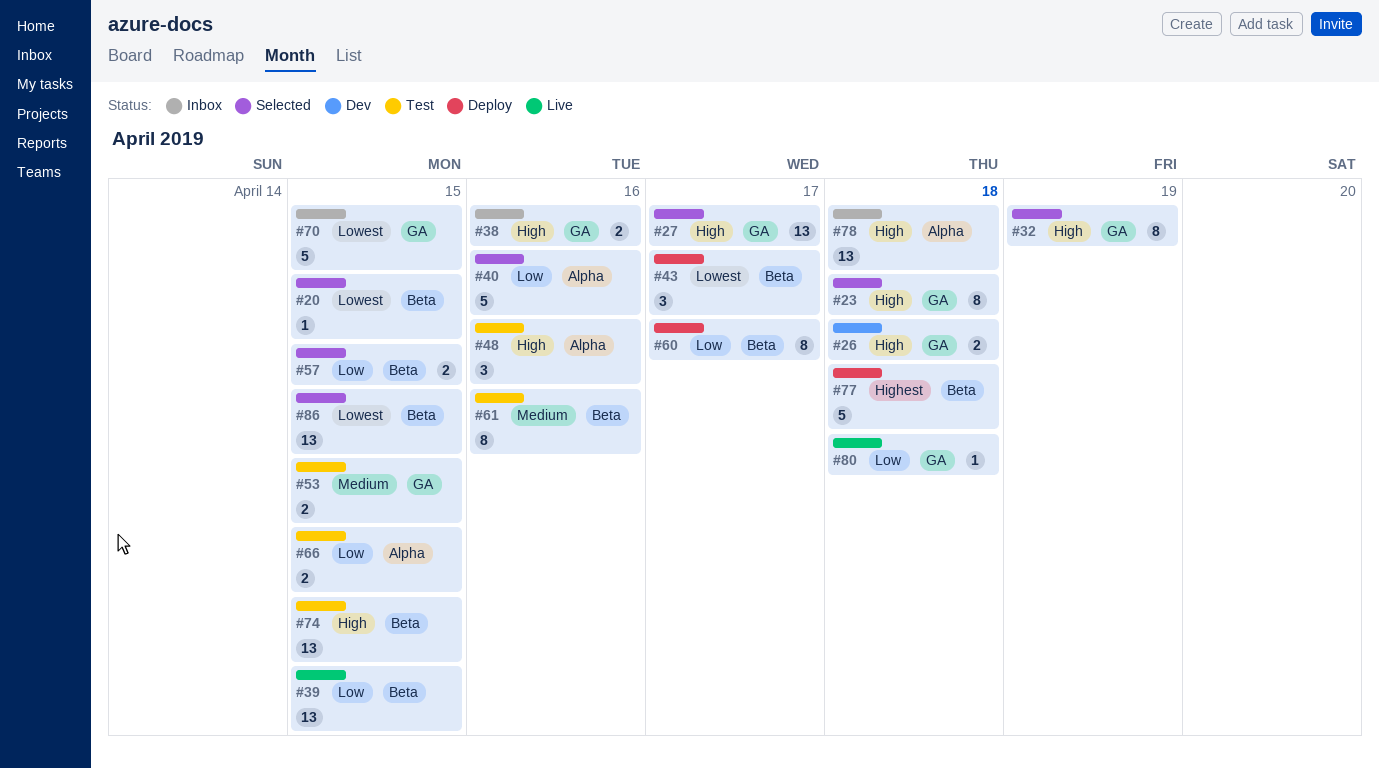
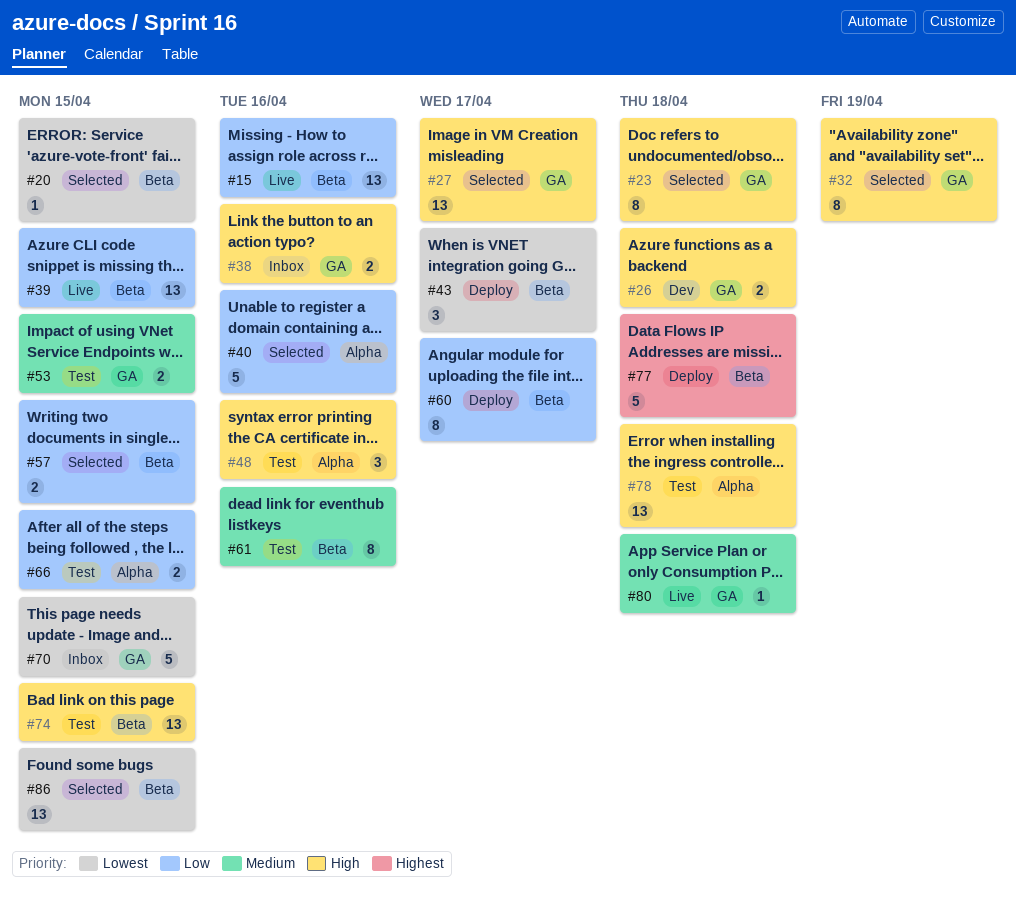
#15: none -> present
#78, status: Inbox -> Test
#80, priority: Low -> Medium

